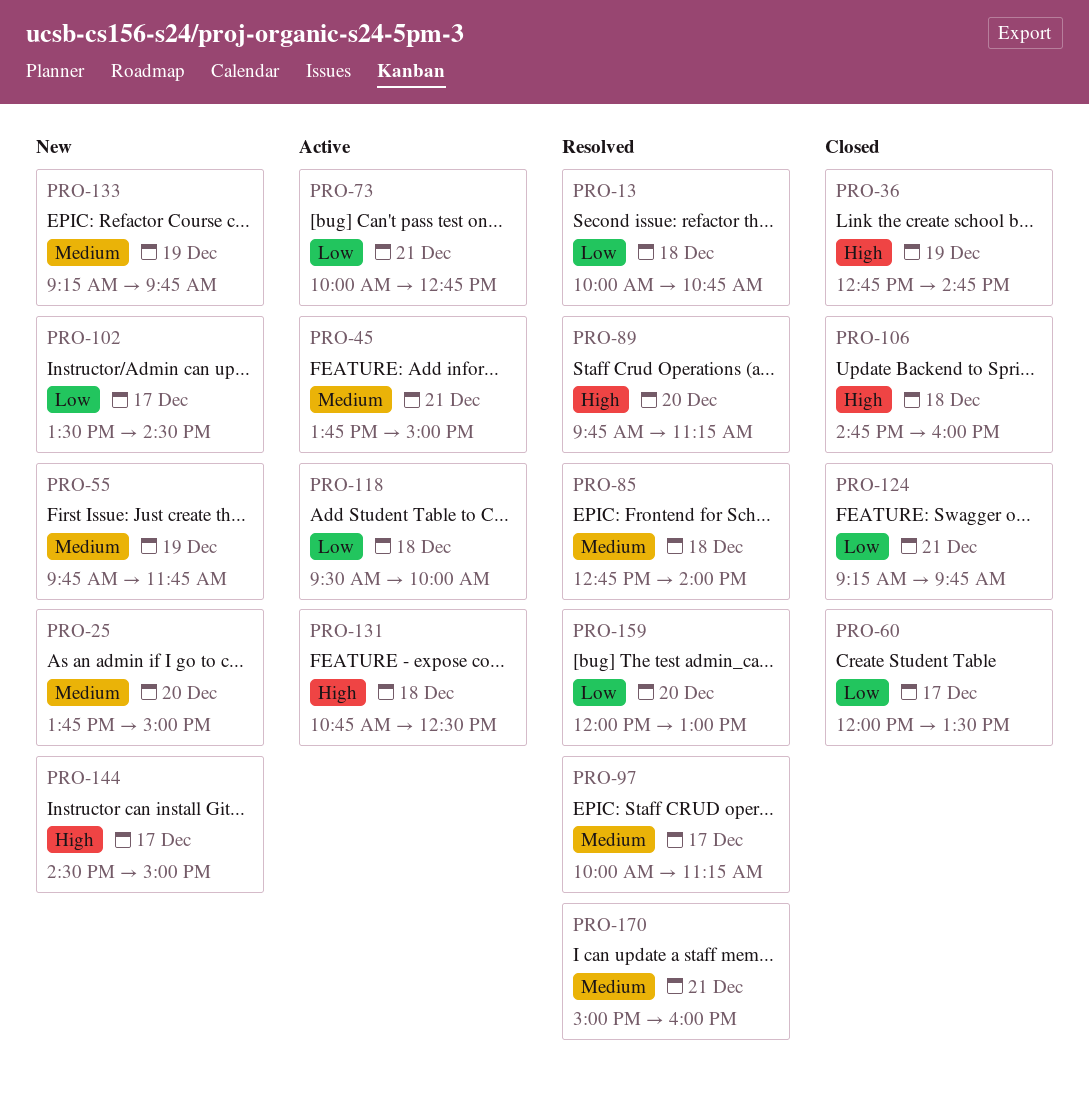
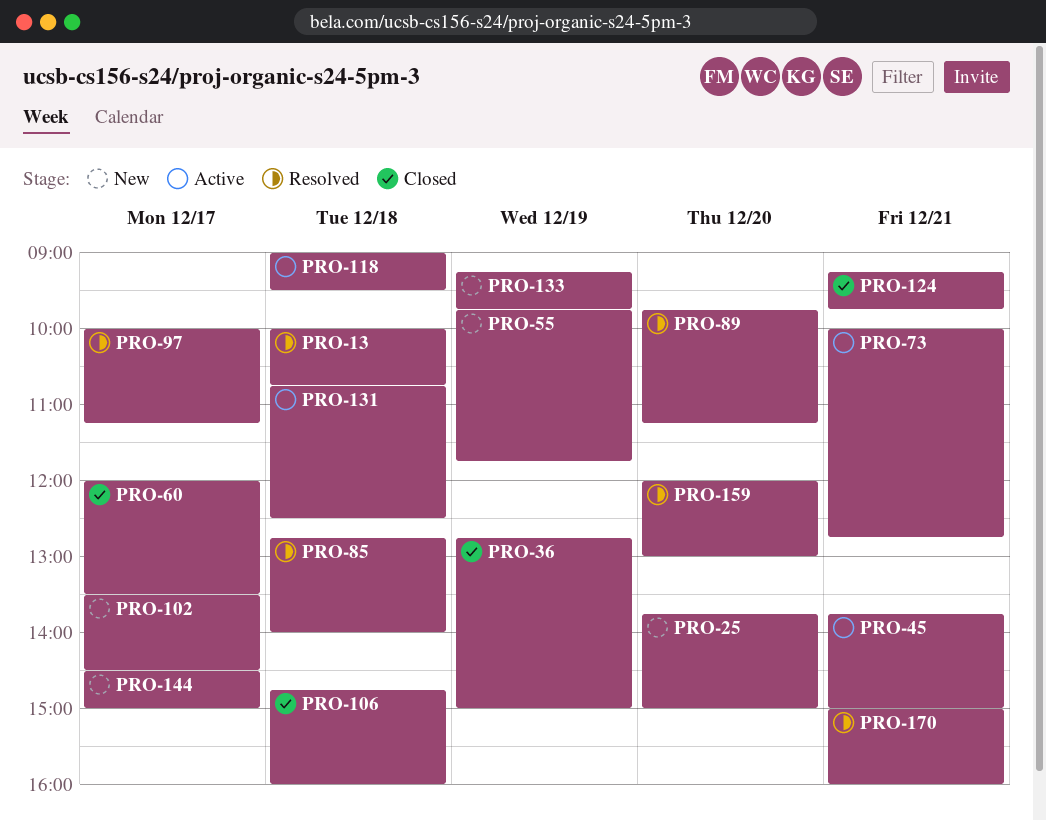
PRO-36, ends: 14:45 -> 15:00
PRO-118, begins: 09:30 -> 09:00
PRO-118, ends: 10:00 -> 09:30

